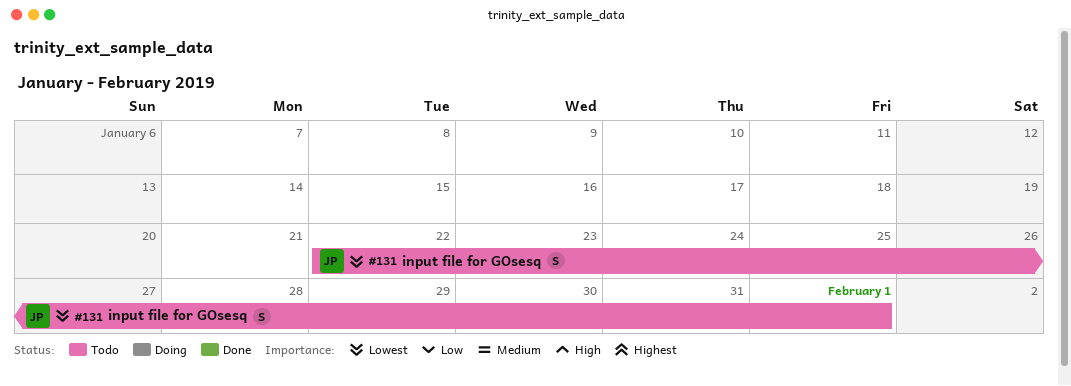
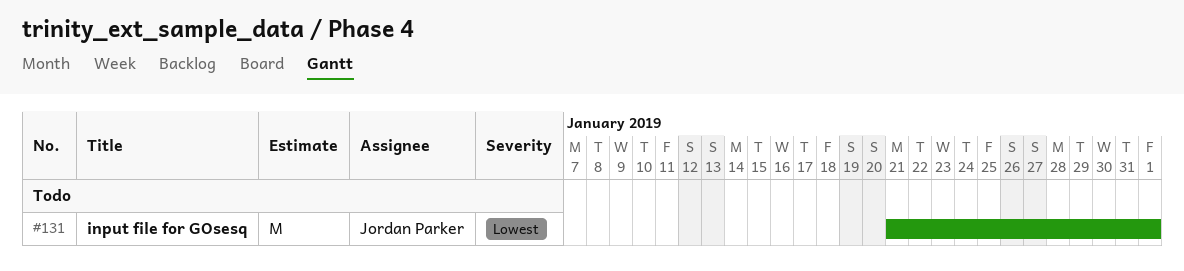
#131, estimate: S -> M
#131, start: Jan 22 -> Jan 21

